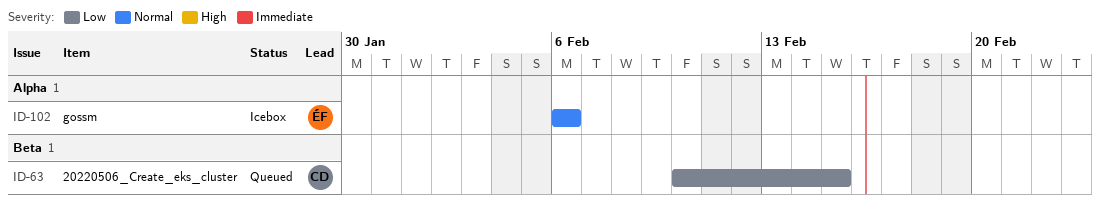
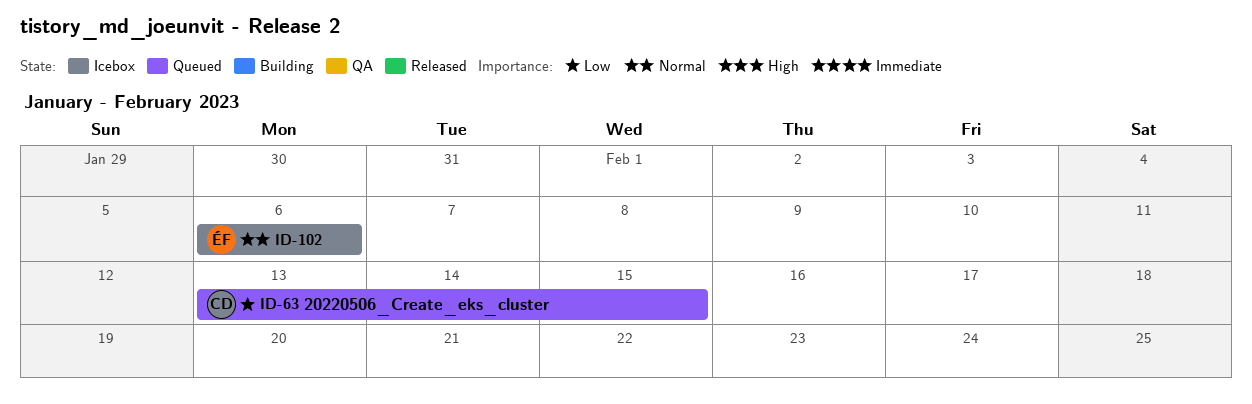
ID-63, start: Feb 10 -> Feb 13

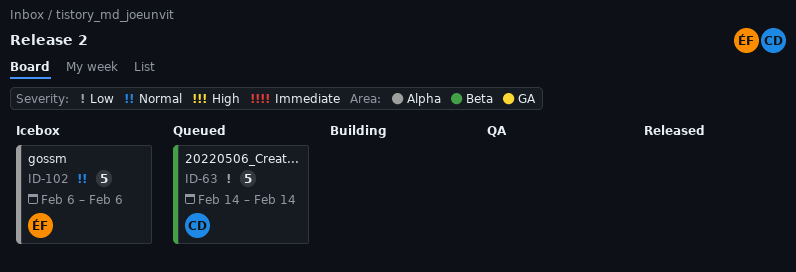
ID-63, start: Feb 13 -> Feb 14
ID-63, due: Feb 15 -> Feb 14

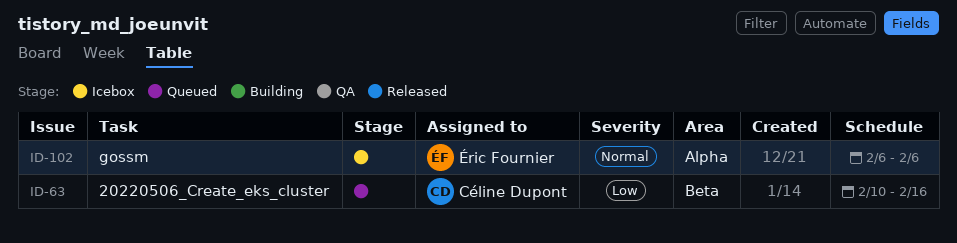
ID-63, start: Feb 14 -> Feb 10
ID-63, due: Feb 14 -> Feb 16

